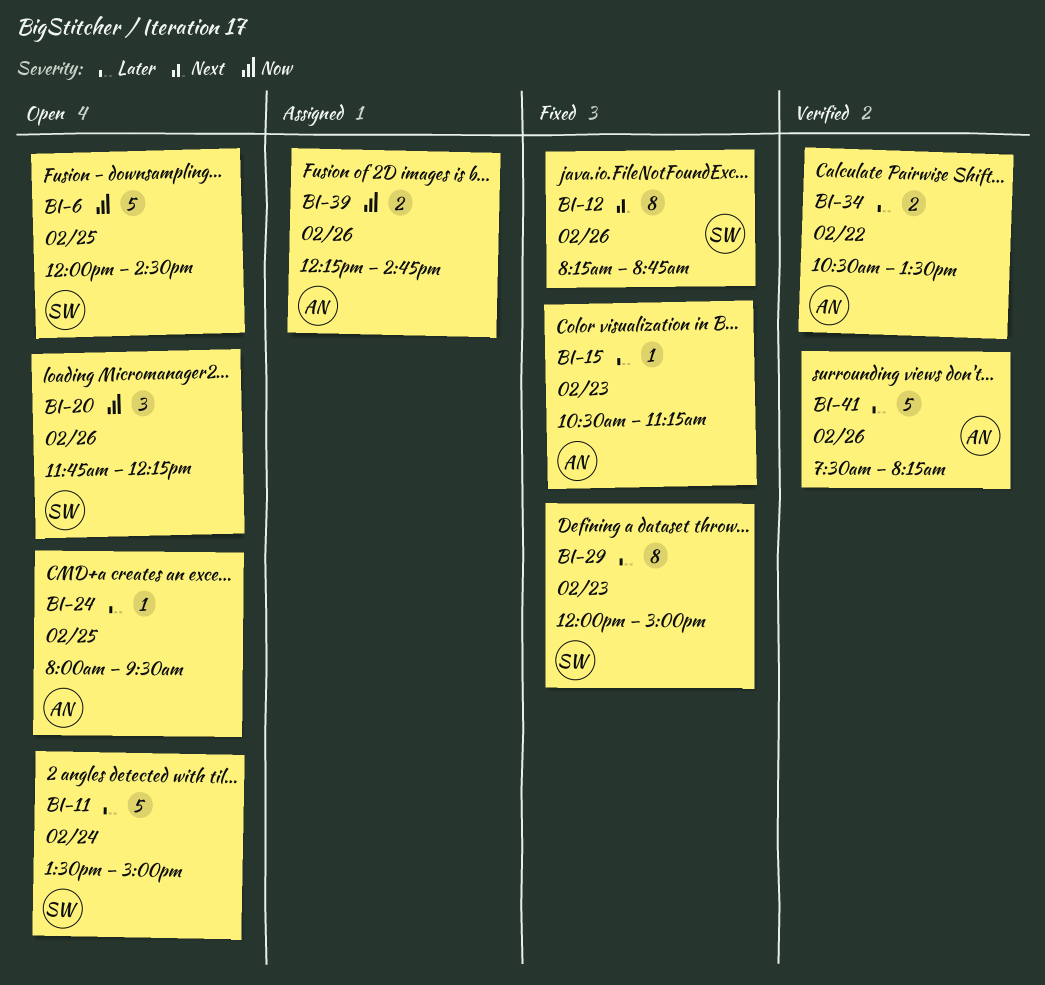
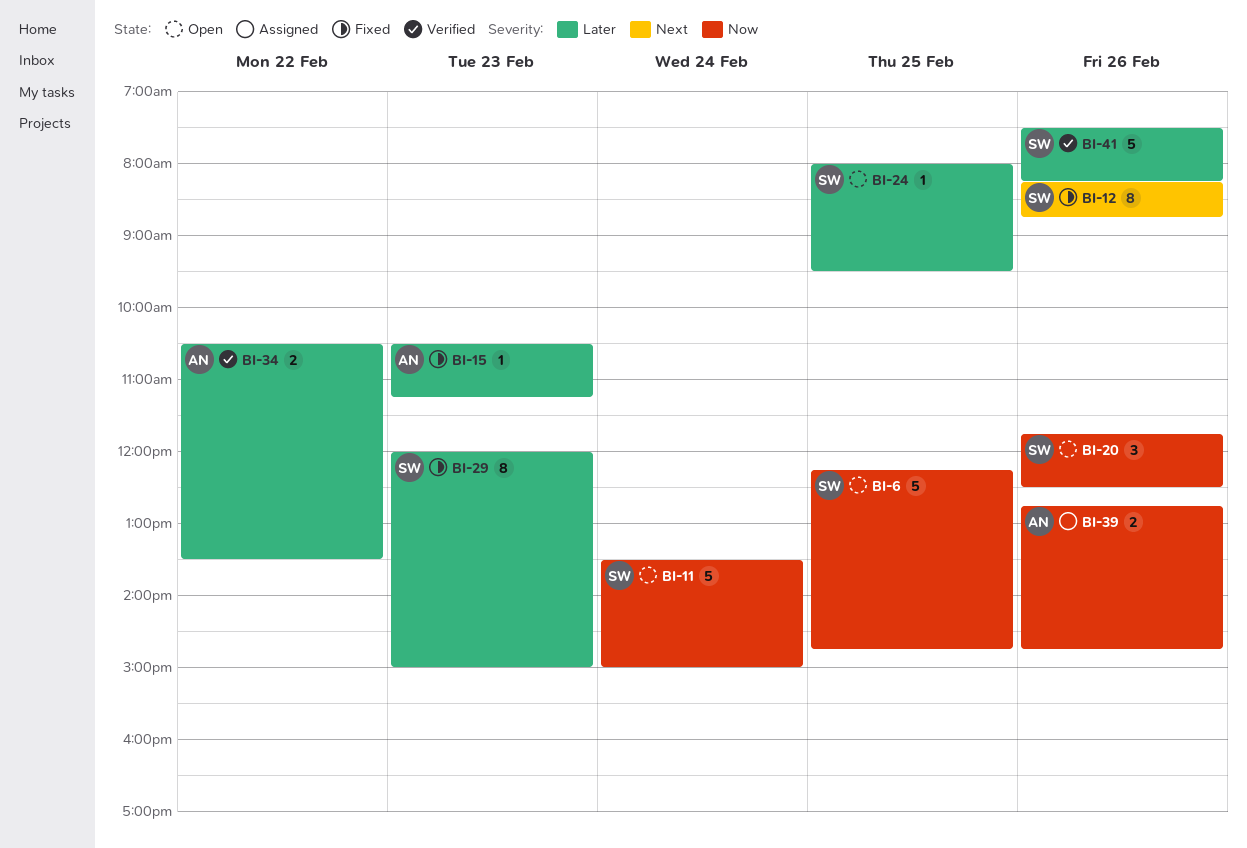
BI-6, begins: 12:00 -> 12:15
BI-6, ends: 14:30 -> 14:45
BI-11, priority: Later -> Now
BI-20, ends: 12:15 -> 12:30
BI-24, owner: AN -> SW
BI-39, begins: 12:15 -> 12:45
BI-41, owner: AN -> SW

